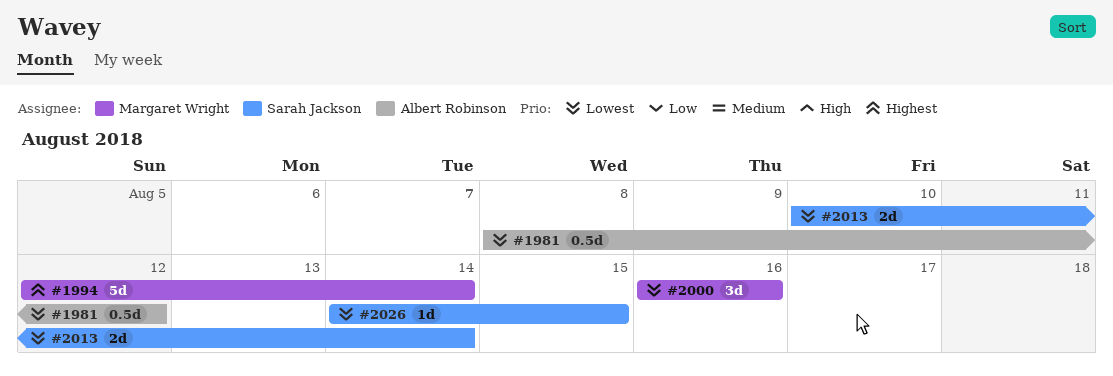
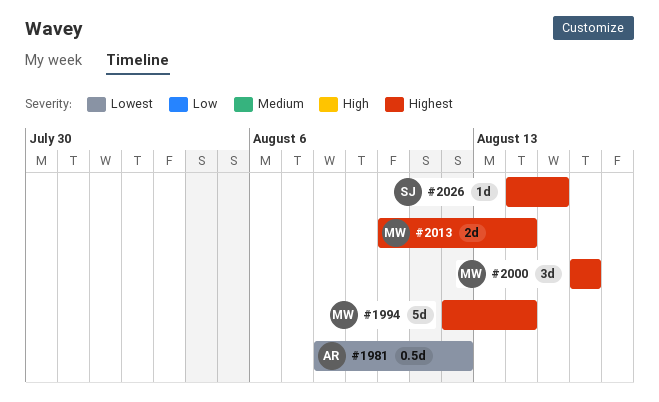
#2000, priority: Lowest -> Highest
#2013, owner: Sarah Jackson -> Margaret Wright
#2013, priority: Lowest -> Highest
#2026, priority: Lowest -> Highest

